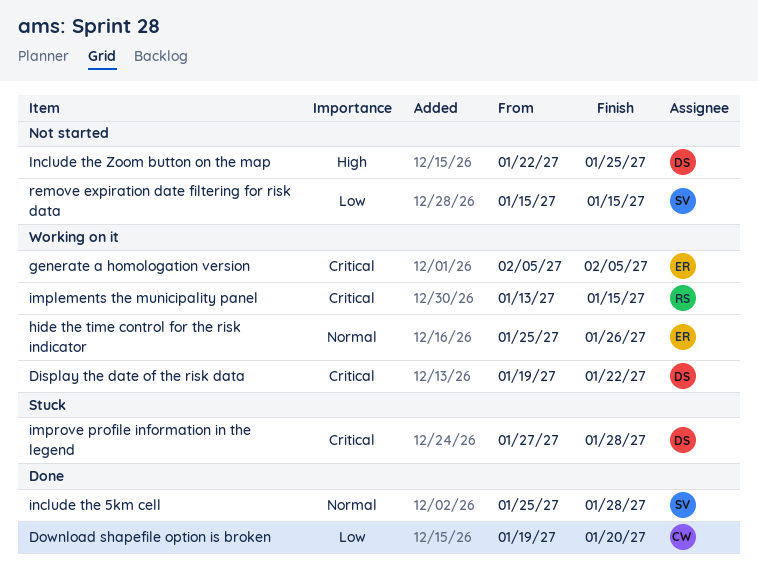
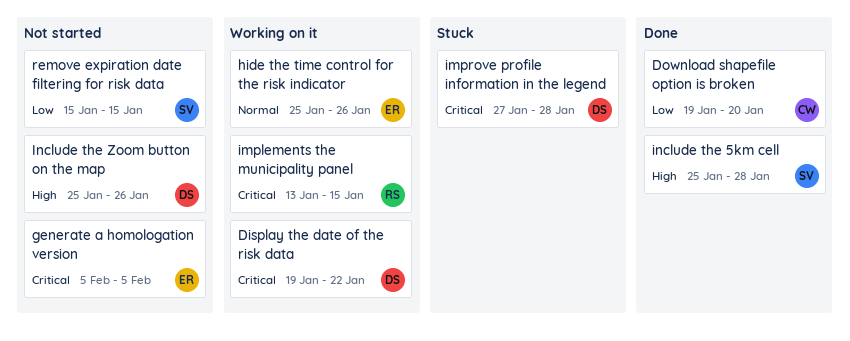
generate a homologation version, status: Working on it -> Not started
include the 5km cell, priority: Normal -> High
Include the Zoom button on the map, start: Jan 22 -> Jan 25
Include the Zoom button on the map, due: Jan 25 -> Jan 26

